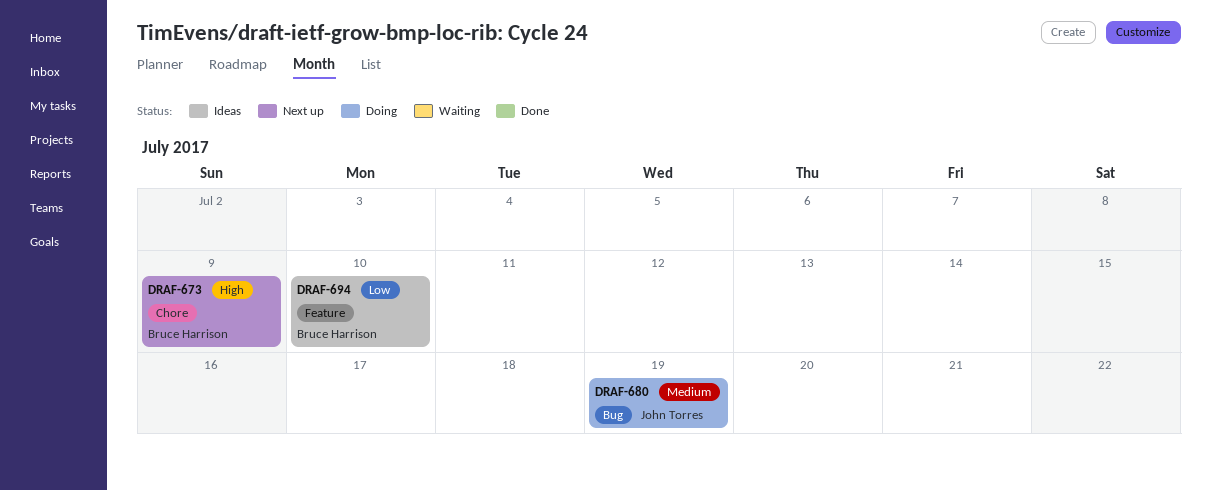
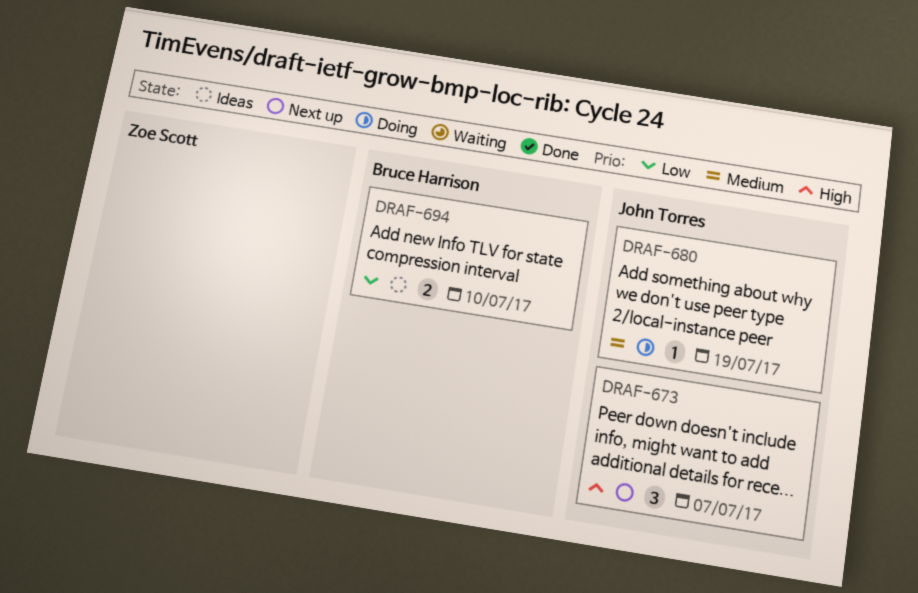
DRAF-673, owner: Bruce Harrison -> John Torres
DRAF-673, due: Jul 9 -> Jul 7

